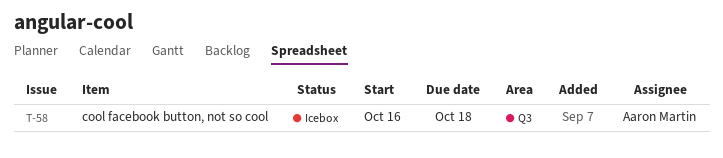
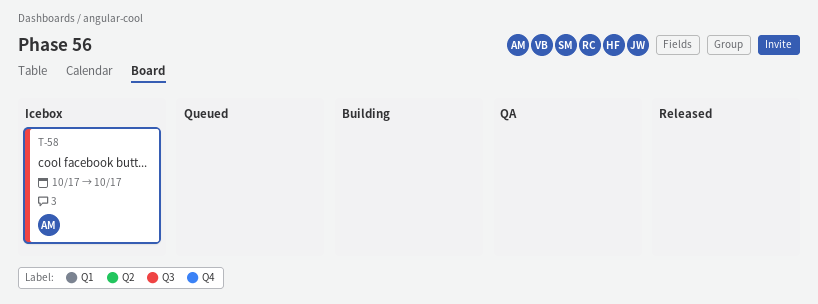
T-58, start: Oct 16 -> Oct 17
T-58, due: Oct 18 -> Oct 17

